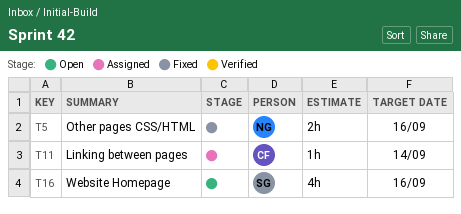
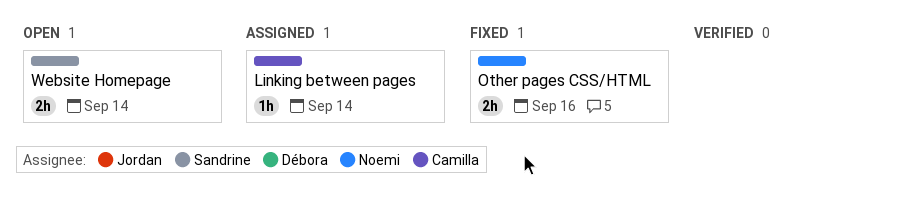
Website Homepage, estimate: 4h -> 2h
Website Homepage, due: Sep 16 -> Sep 14

